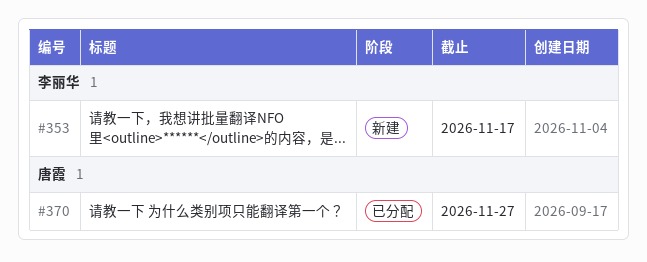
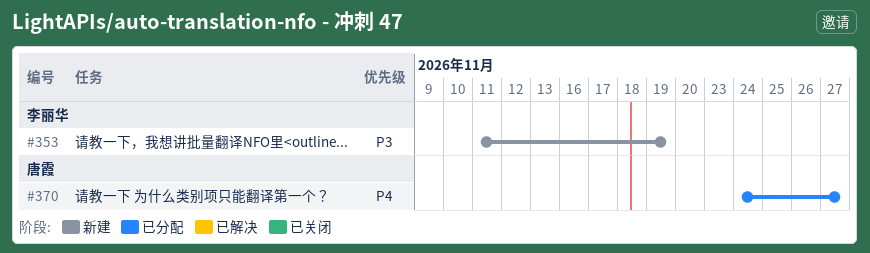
#353, due: Nov 17 -> Nov 19

